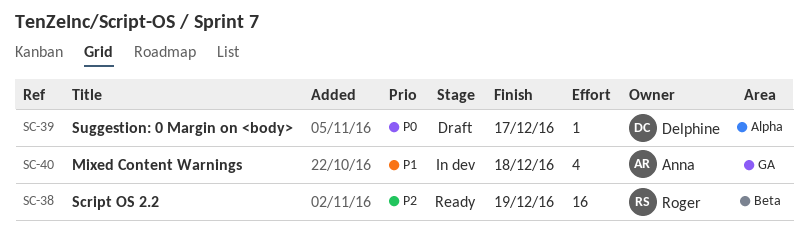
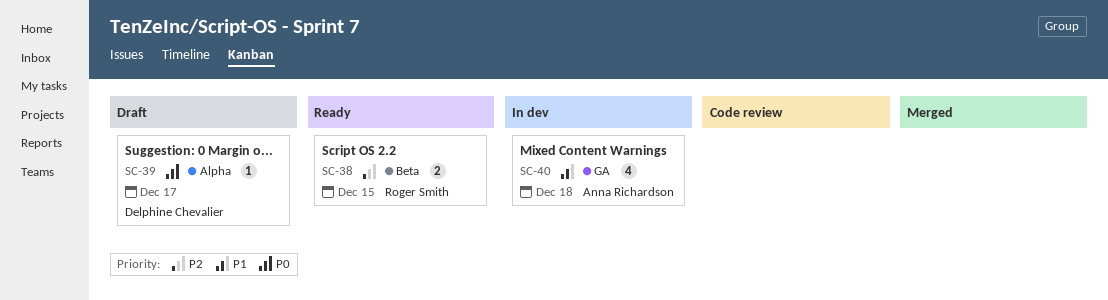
SC-38, estimate: 16 -> 2
SC-38, due: Dec 19 -> Dec 15

